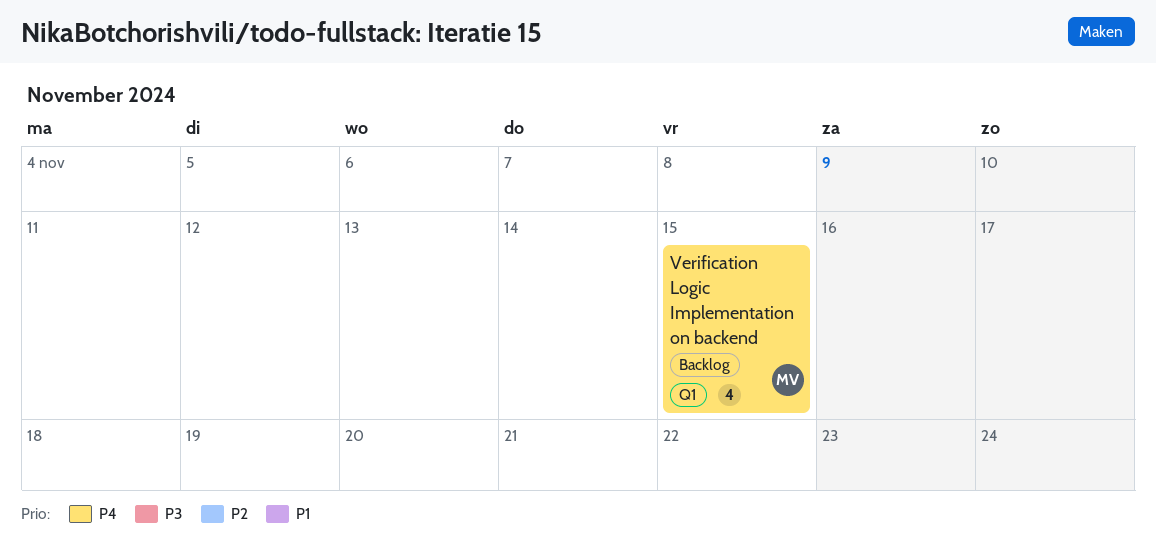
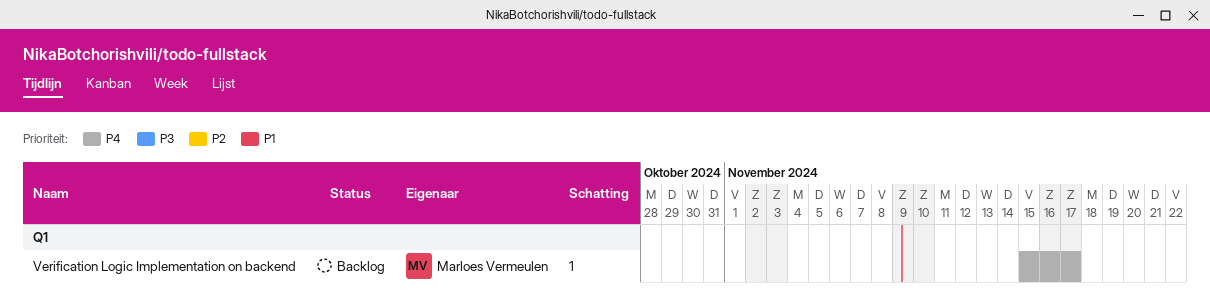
Verification Logic Implementation on backend, estimate: 4 -> 1
Verification Logic Implementation on backend, due: Nov 15 -> Nov 17

